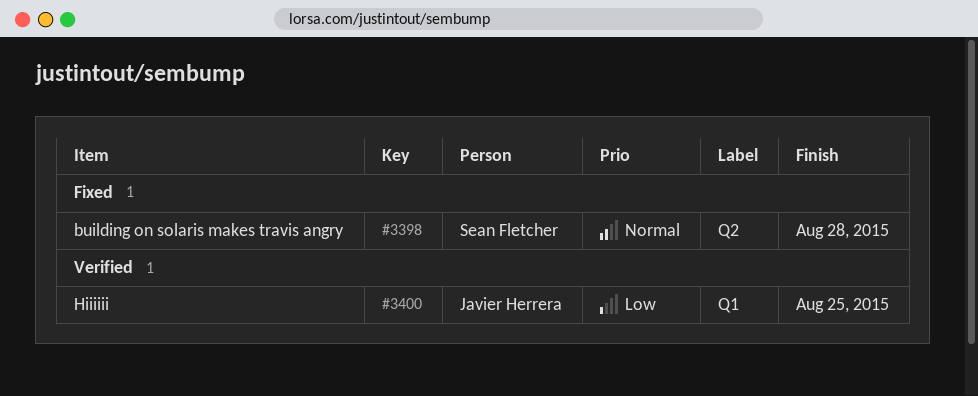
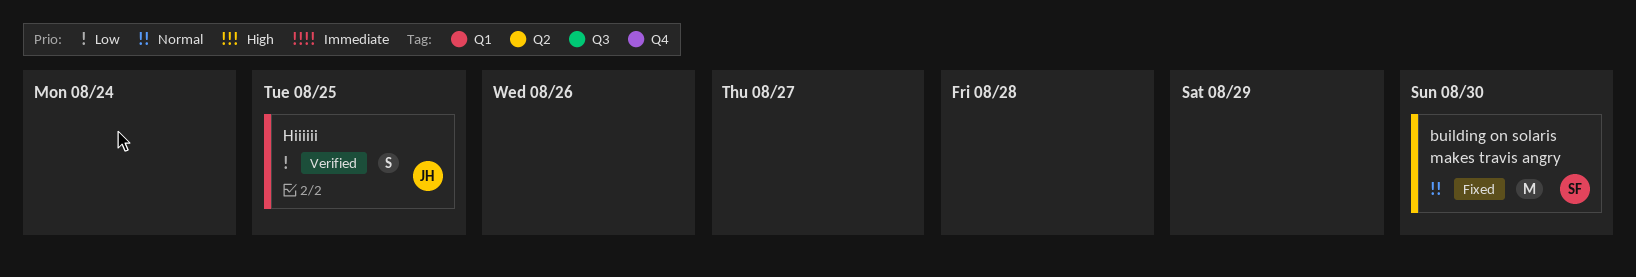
building on solaris makes travis angry, due: Aug 28 -> Aug 30

